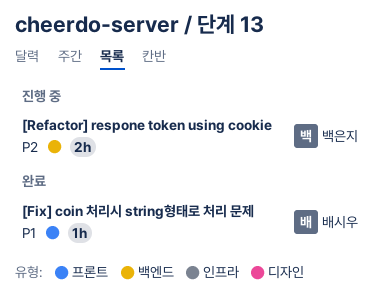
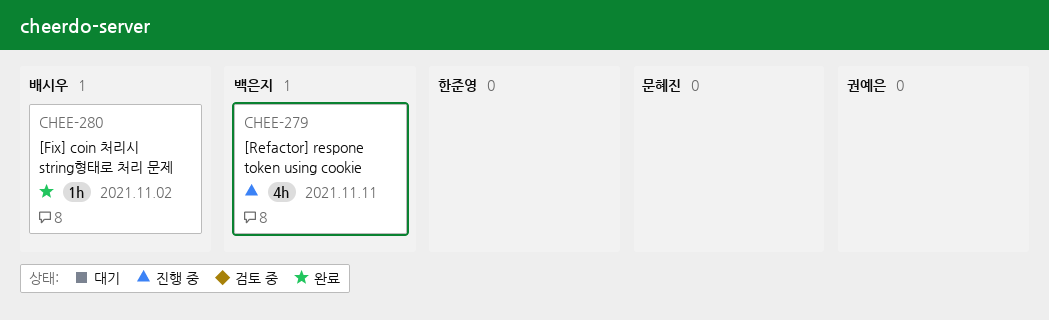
[Refactor] respone token using cookie, estimate: 2h -> 4h

